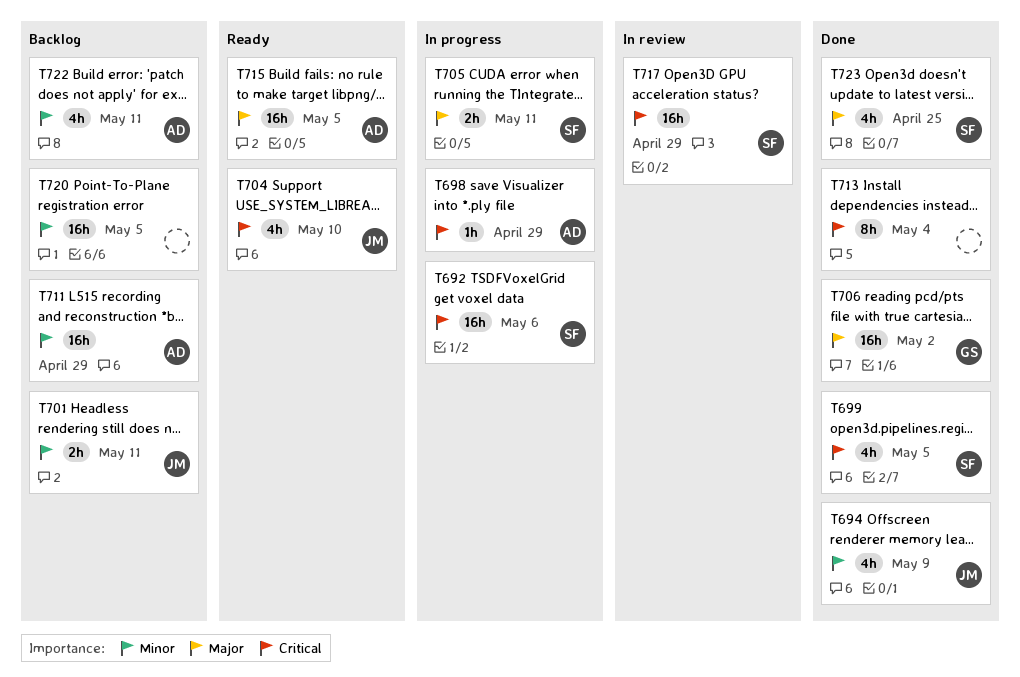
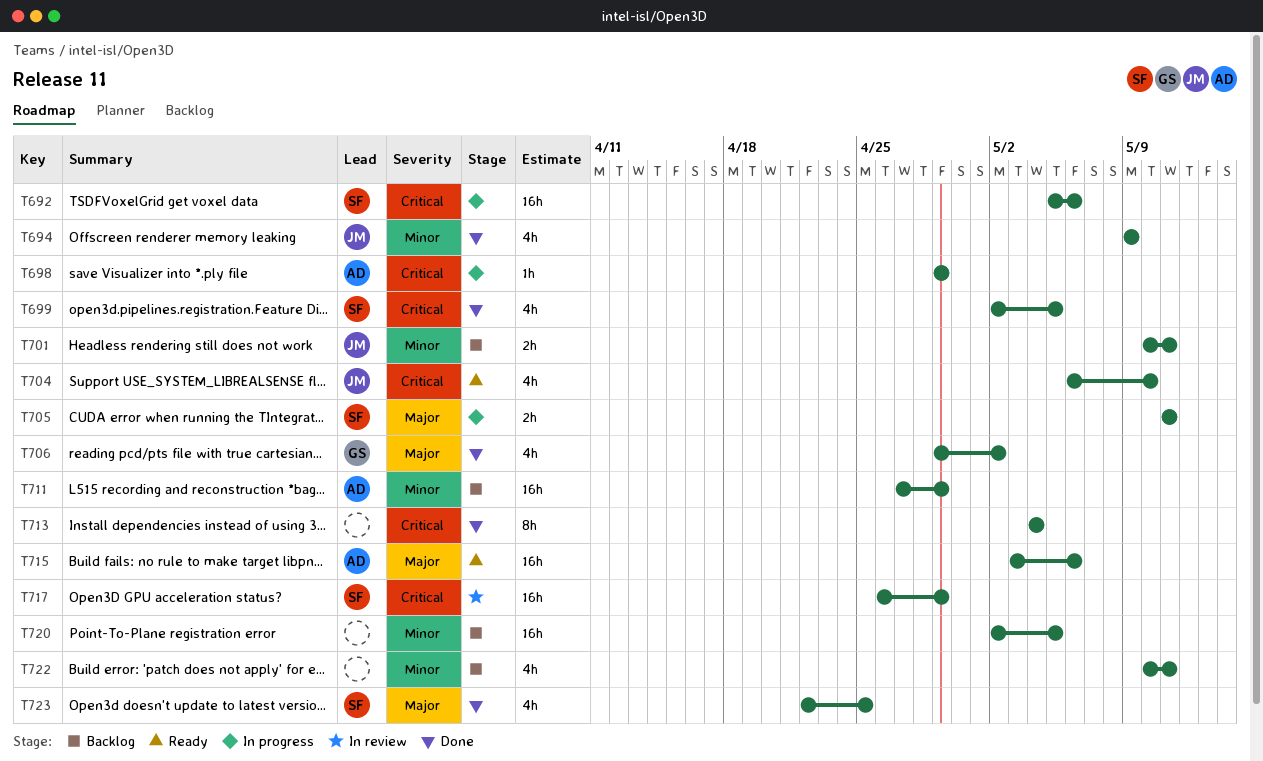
T706, estimate: 16h -> 4h
T715, due: May 5 -> May 6
T722, owner: AD -> none

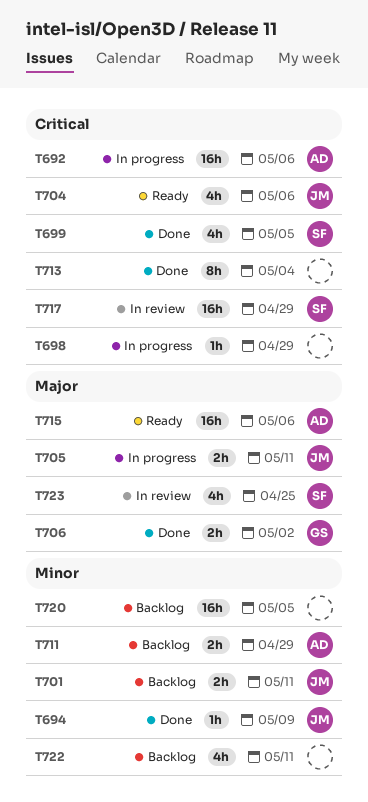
T692, owner: SF -> AD
T694, estimate: 4h -> 1h
T698, owner: AD -> none
T704, due: May 10 -> May 6
T705, owner: SF -> JM
T706, estimate: 4h -> 2h
T711, estimate: 16h -> 2h
T723, status: Done -> In review

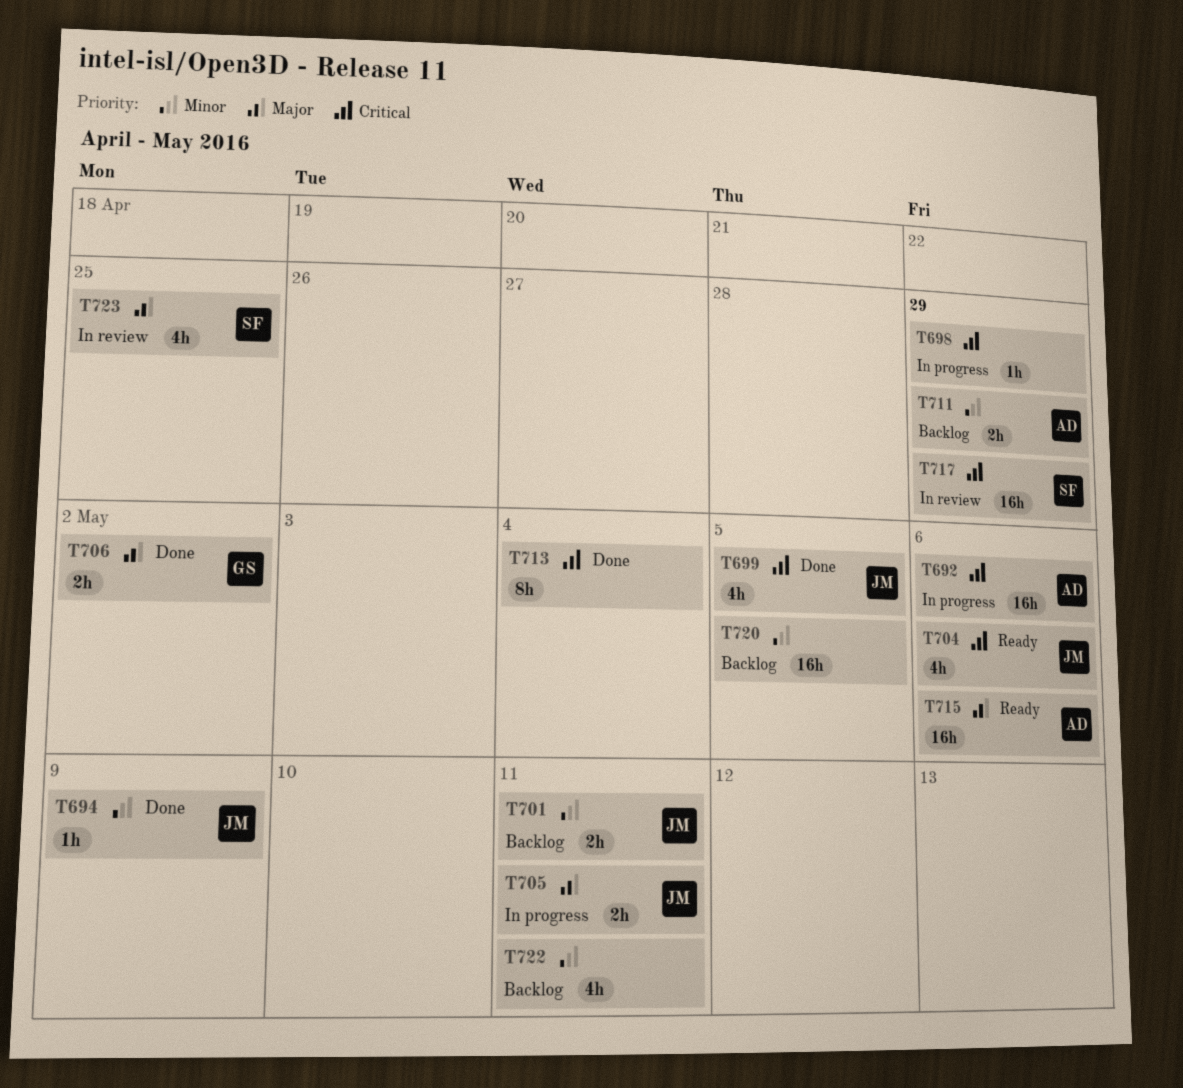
T699, owner: SF -> JM

